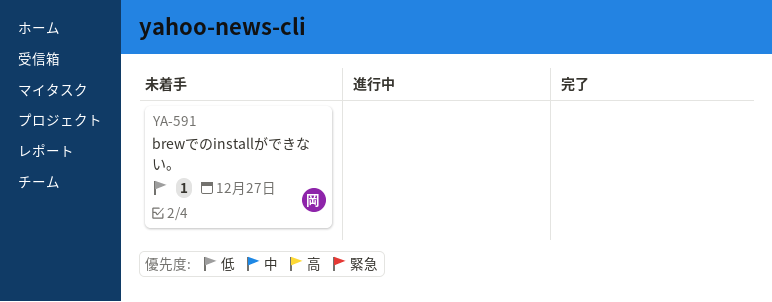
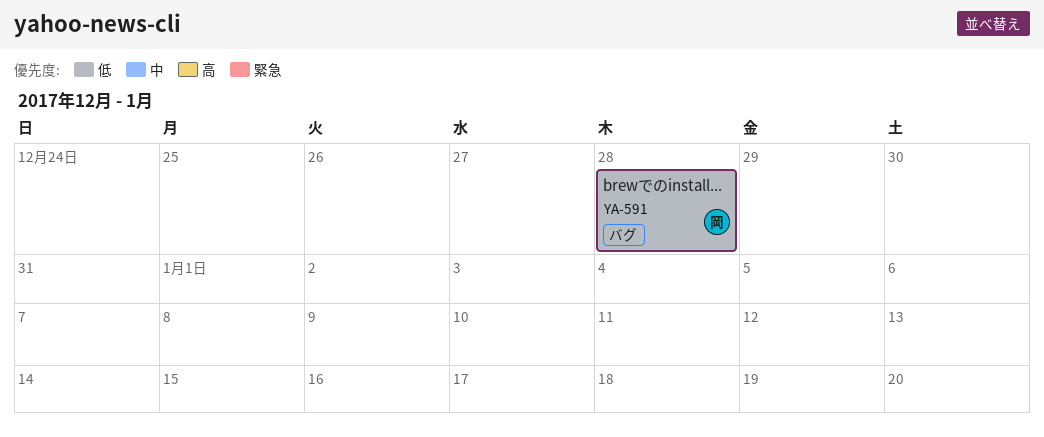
YA-591, due: Dec 27 -> Dec 28

